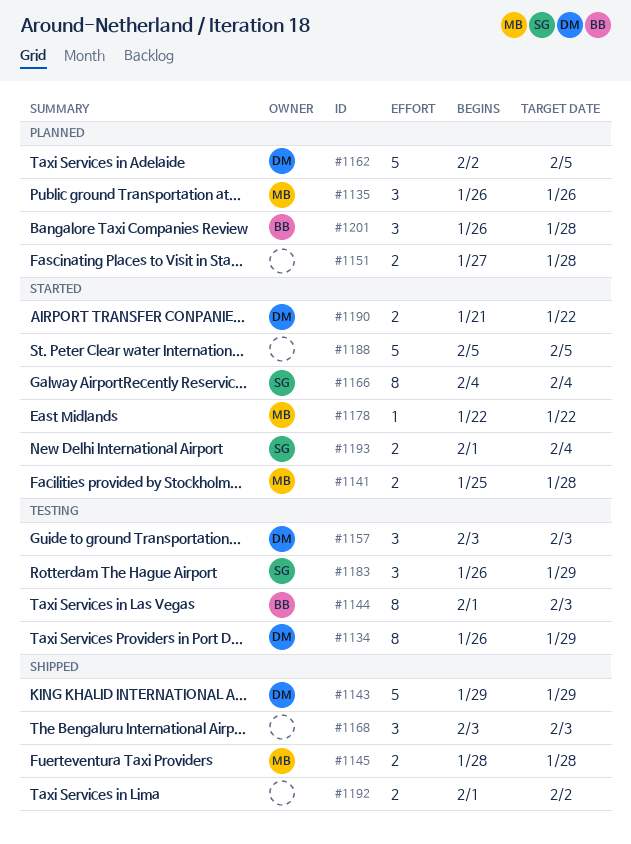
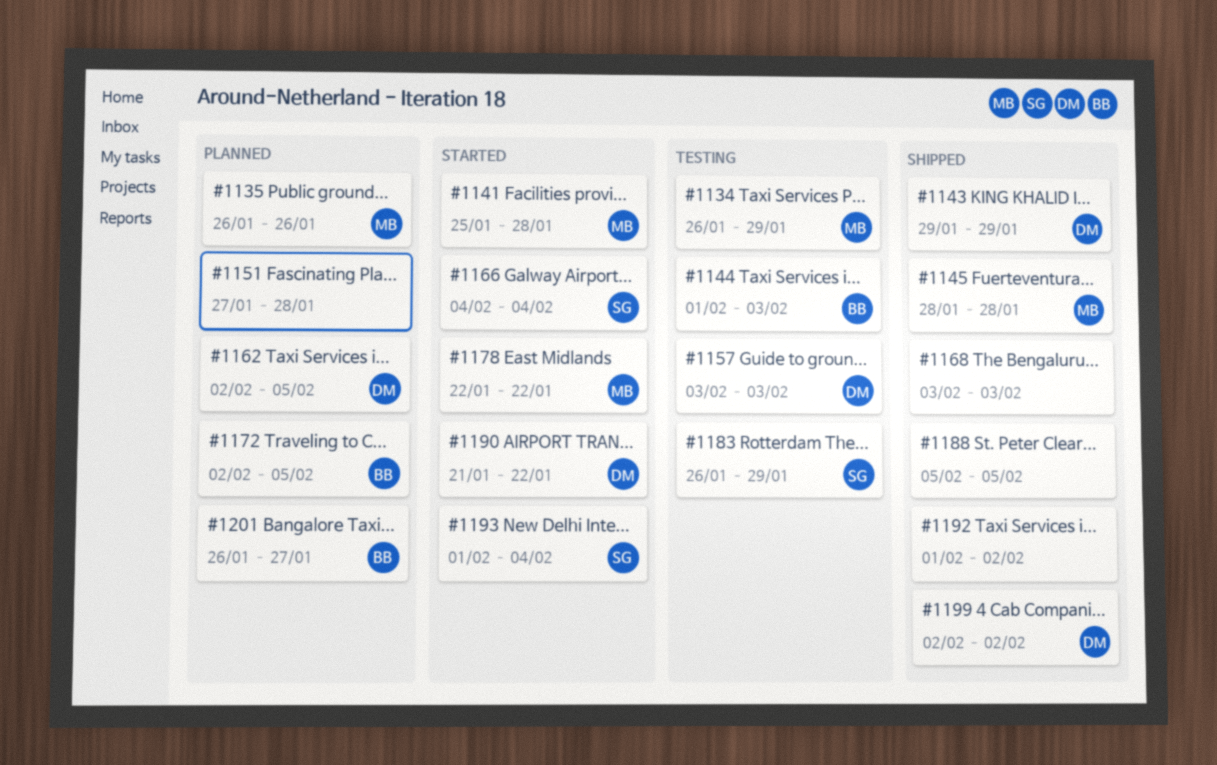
#1134, owner: DM -> MB
#1172: none -> present
#1188, status: Started -> Shipped
#1199: none -> present
#1201, due: Jan 28 -> Jan 27

